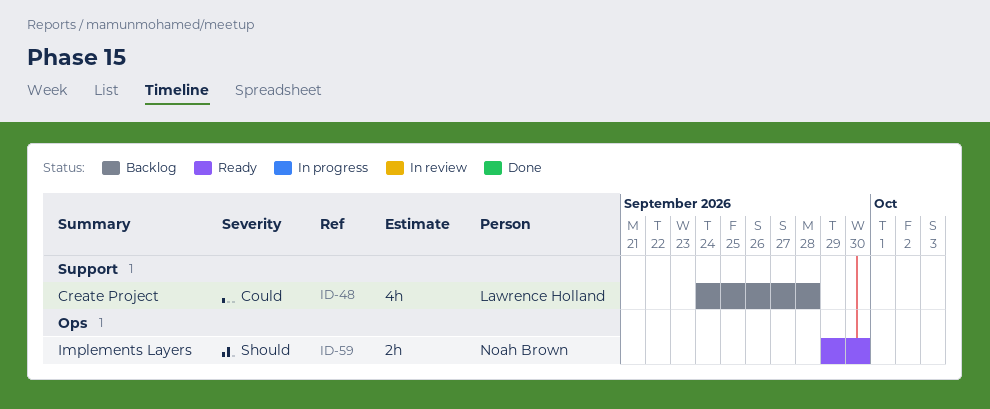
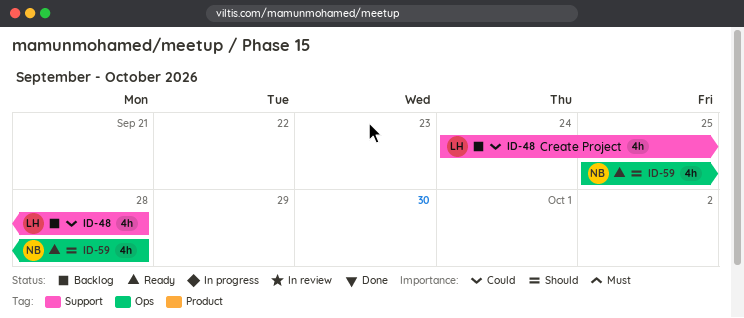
ID-59, estimate: 2h -> 4h
ID-59, start: Sep 29 -> Sep 25
ID-59, due: Sep 30 -> Sep 28

